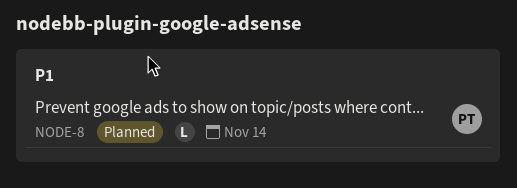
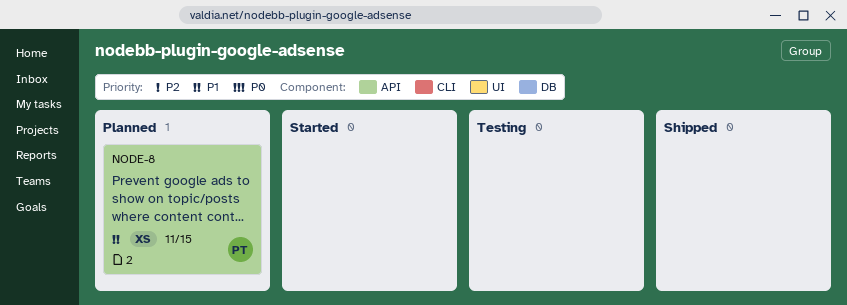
NODE-8, estimate: L -> XS
NODE-8, due: Nov 14 -> Nov 15

